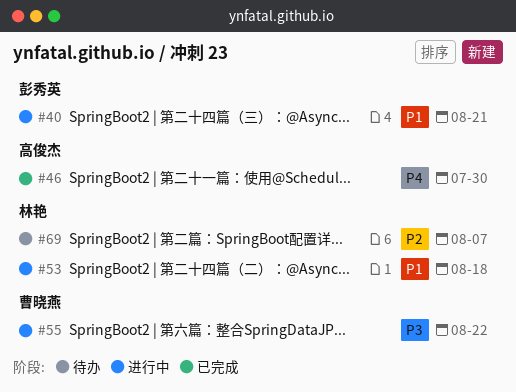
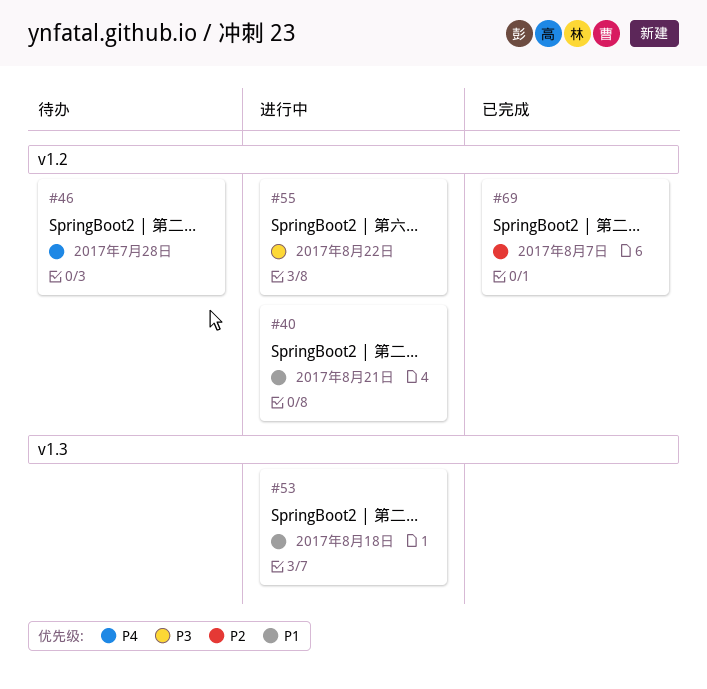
#46, status: 已完成 -> 待办
#46, due: Jul 30 -> Jul 28
#69, status: 待办 -> 已完成

